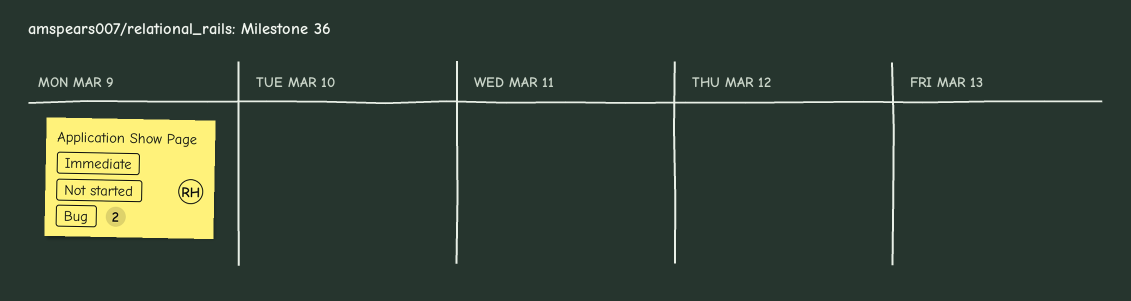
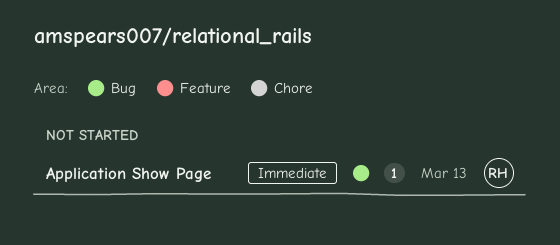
Application Show Page, estimate: 2 -> 1
Application Show Page, due: Mar 9 -> Mar 13

